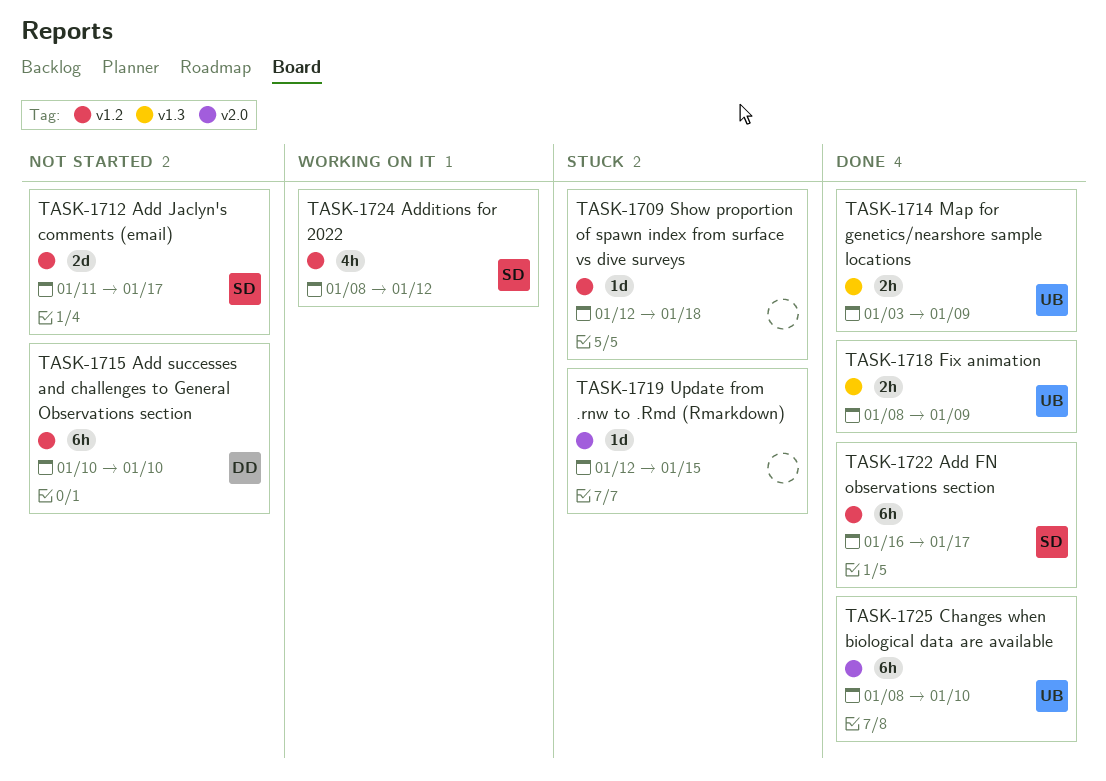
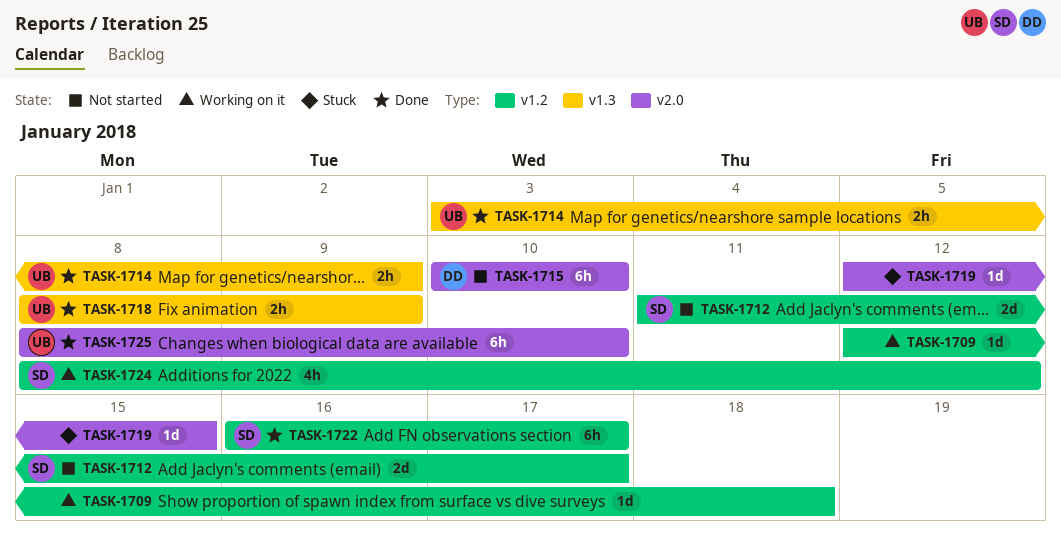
TASK-1709, status: Stuck -> Working on it
TASK-1715, label: v1.2 -> v2.0

